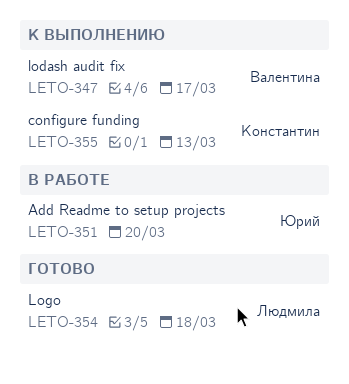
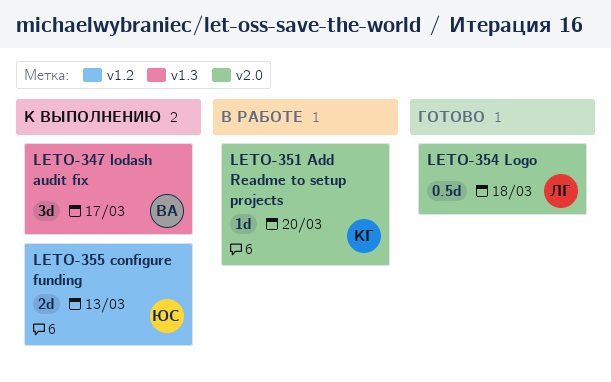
LETO-351, owner: Юрий -> Константин
LETO-355, owner: Константин -> Юрий

